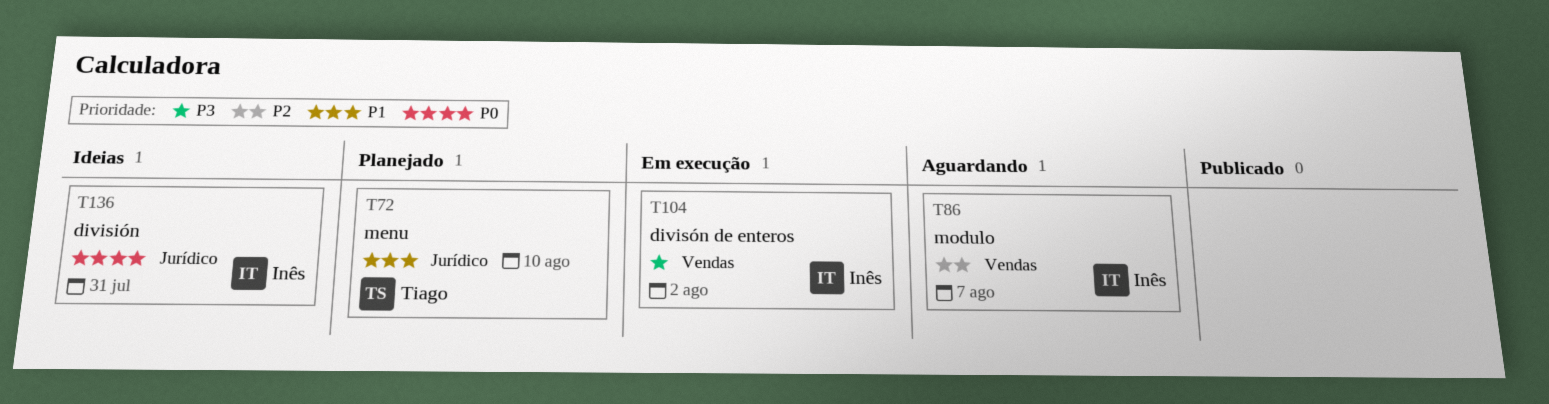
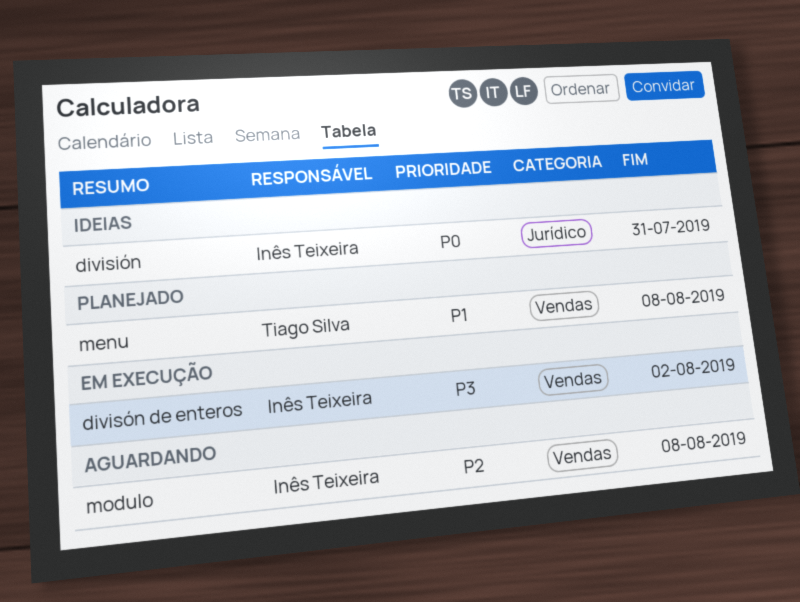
menu, label: Jurídico -> Vendas
menu, due: Aug 10 -> Aug 8
modulo, due: Aug 7 -> Aug 8

